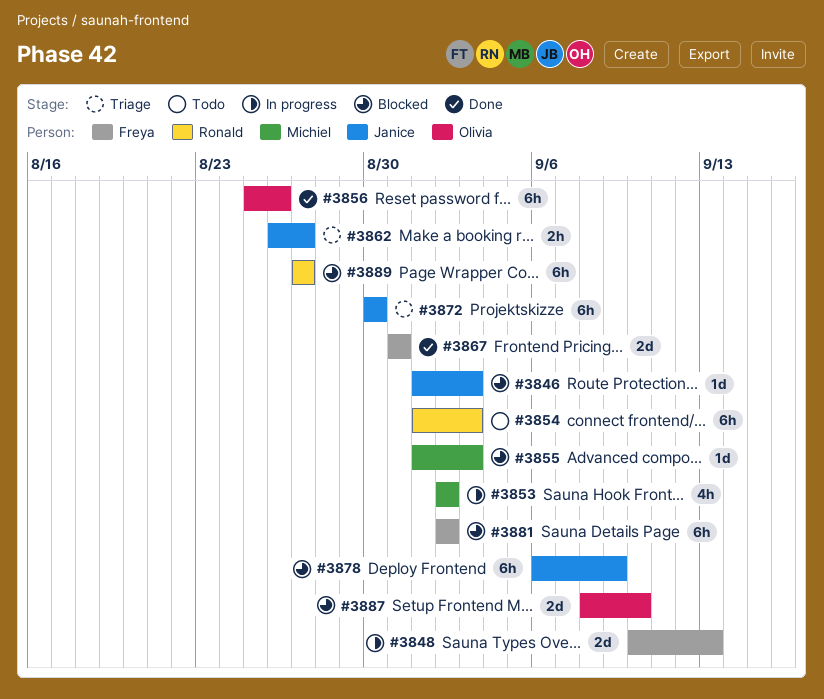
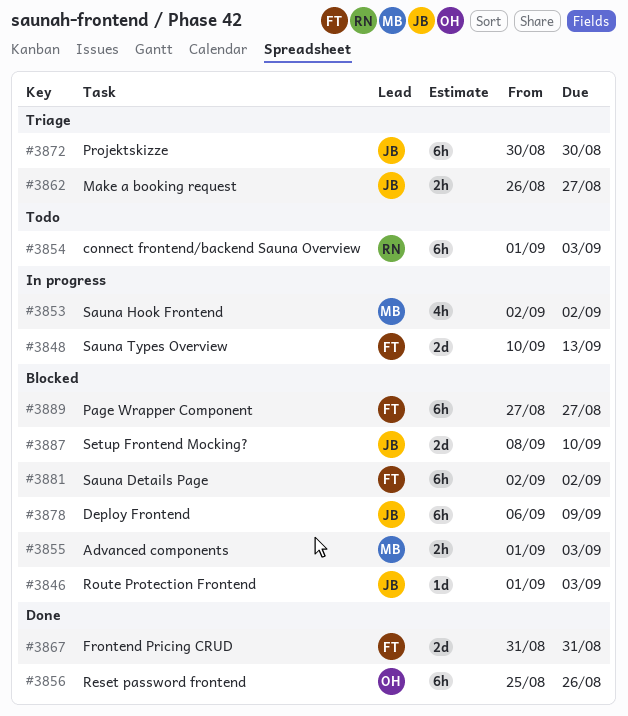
#3855, estimate: 1d -> 2h
#3887, owner: Olivia -> Janice
#3889, owner: Ronald -> Freya

